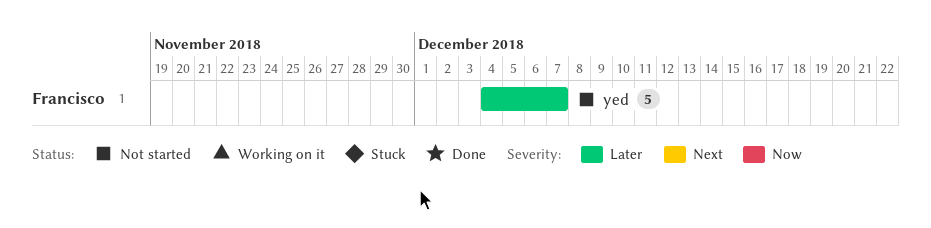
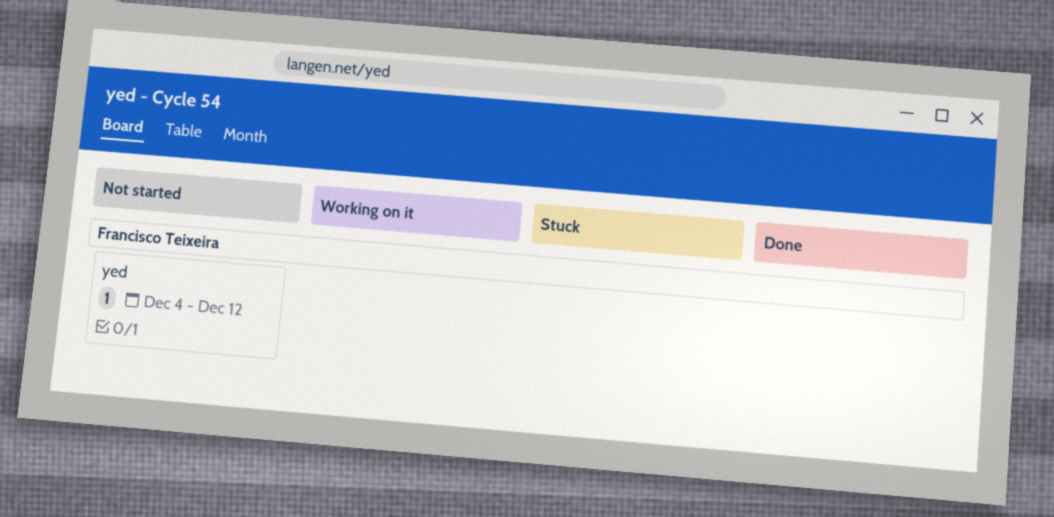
yed, estimate: 5 -> 1
yed, due: Dec 7 -> Dec 12

